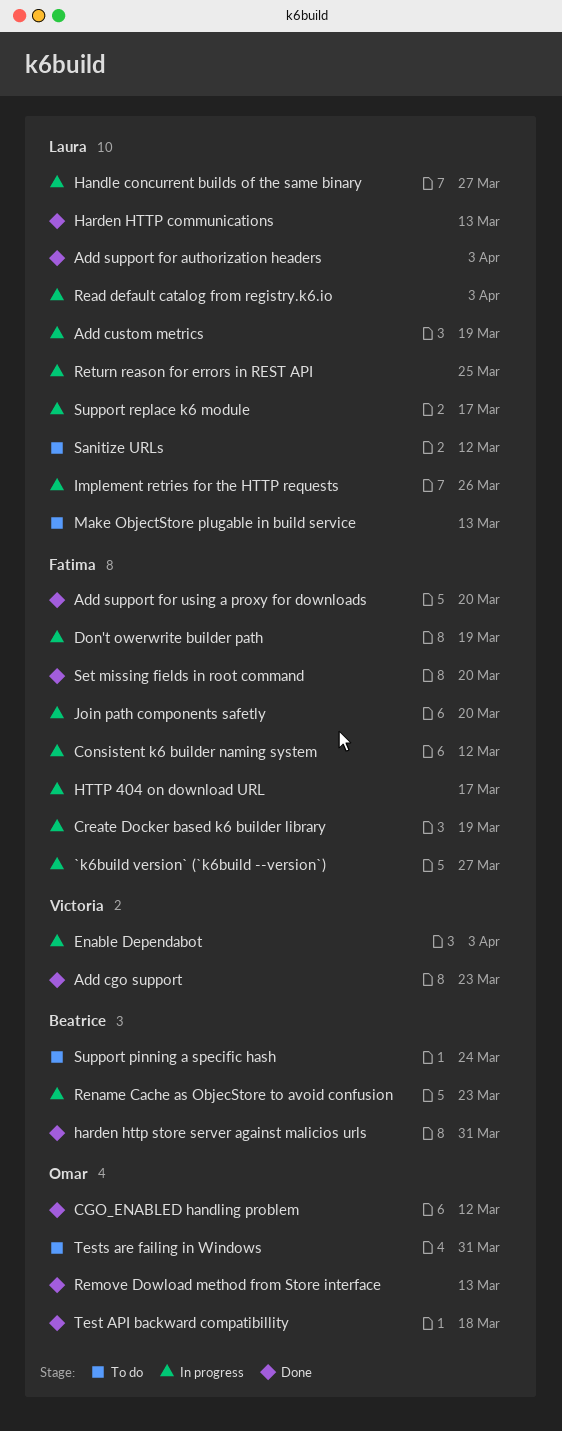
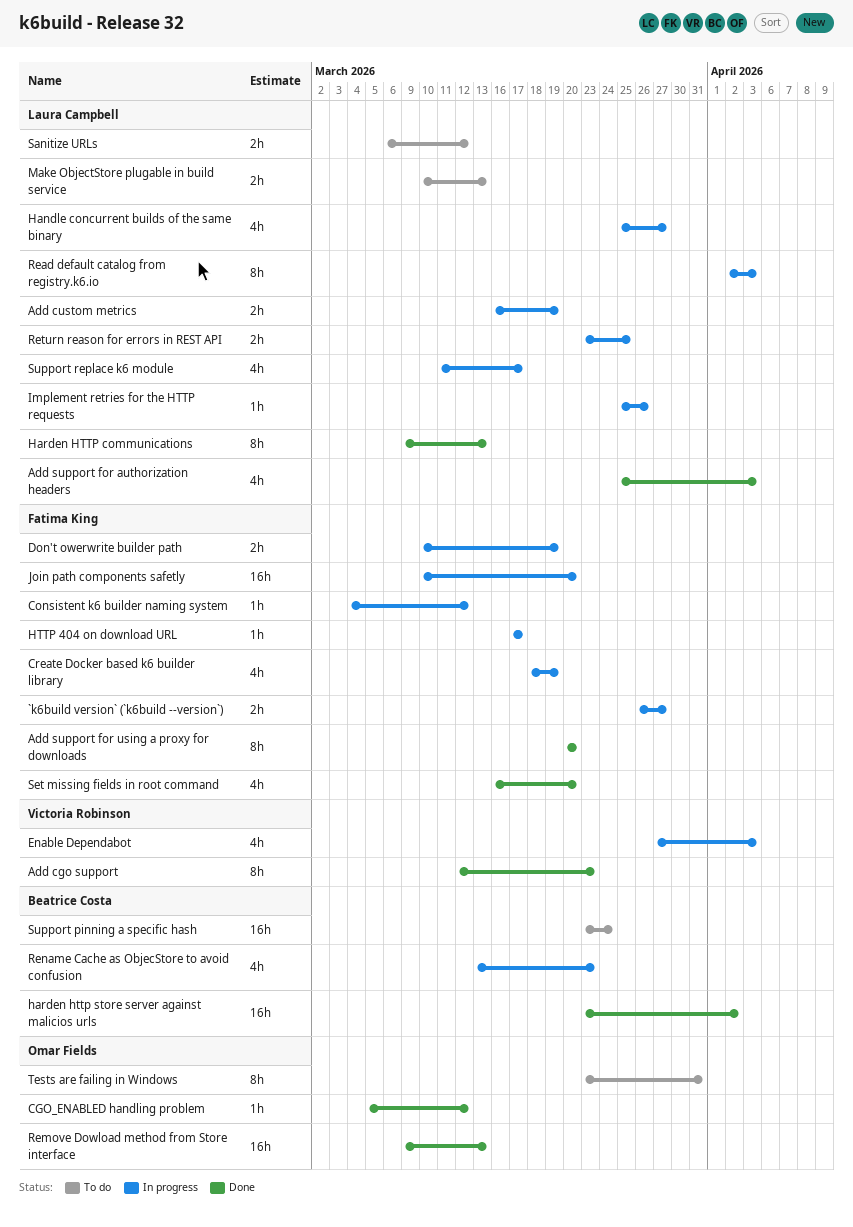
harden http store server against malicios urls, due: Mar 31 -> Apr 2
Test API backward compatibillity: present -> none

